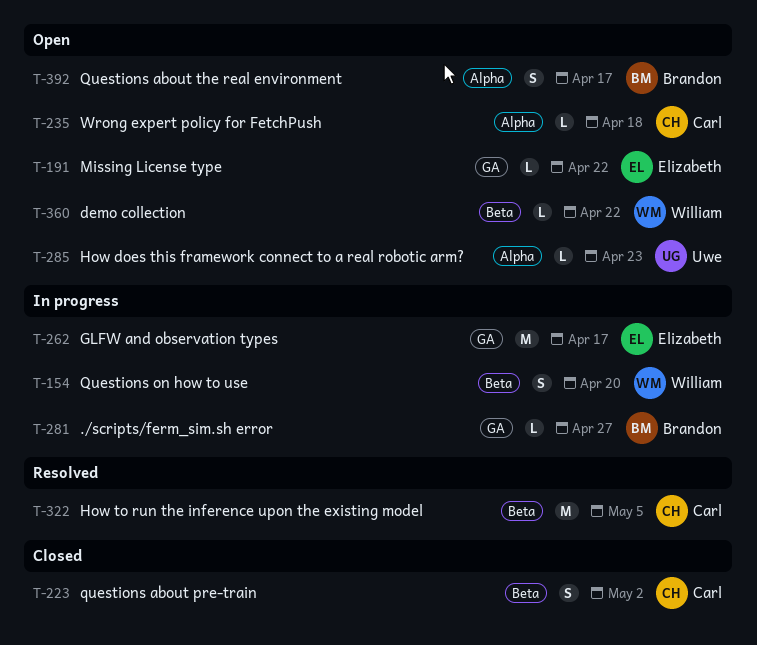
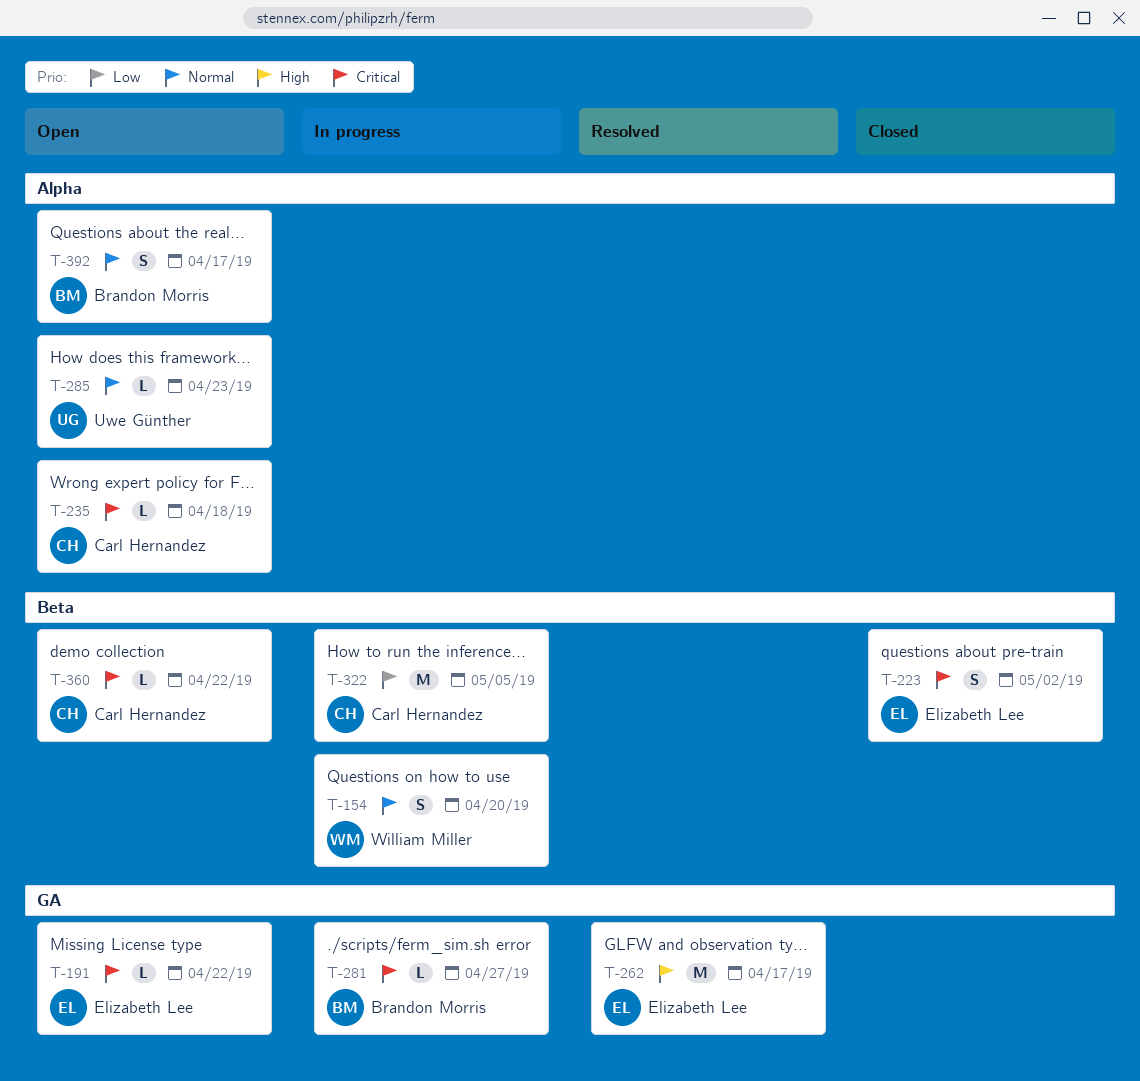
T-223, owner: Carl Hernandez -> Elizabeth Lee
T-262, status: In progress -> Resolved
T-322, status: Resolved -> In progress
T-360, owner: William Miller -> Carl Hernandez

